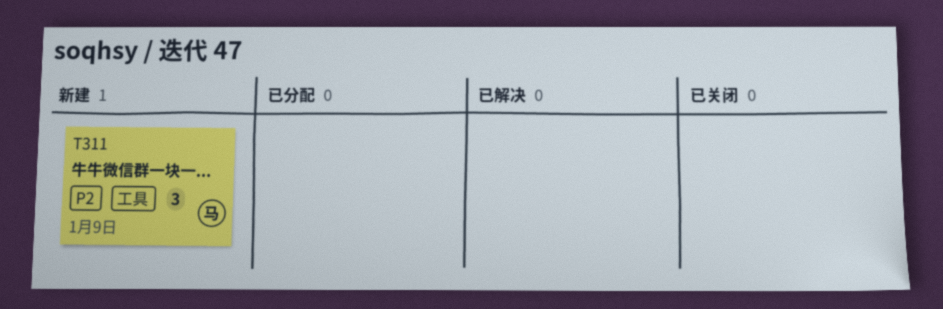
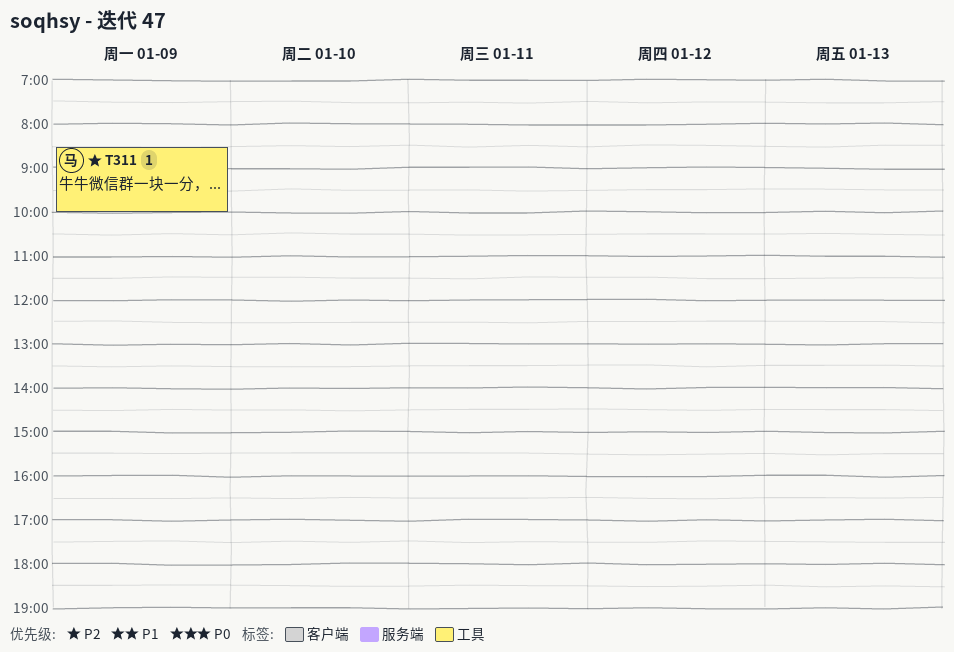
T311, estimate: 3 -> 1

